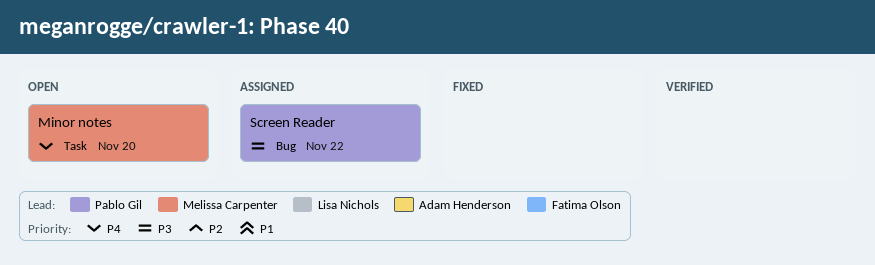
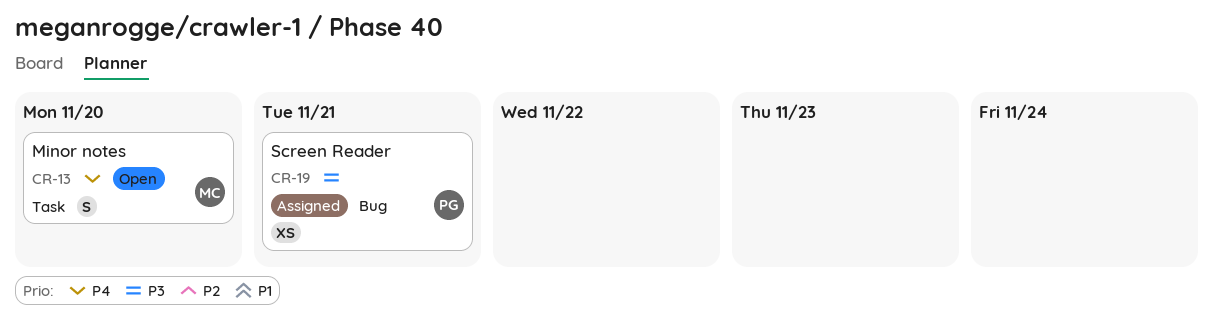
Screen Reader, due: Nov 22 -> Nov 21

